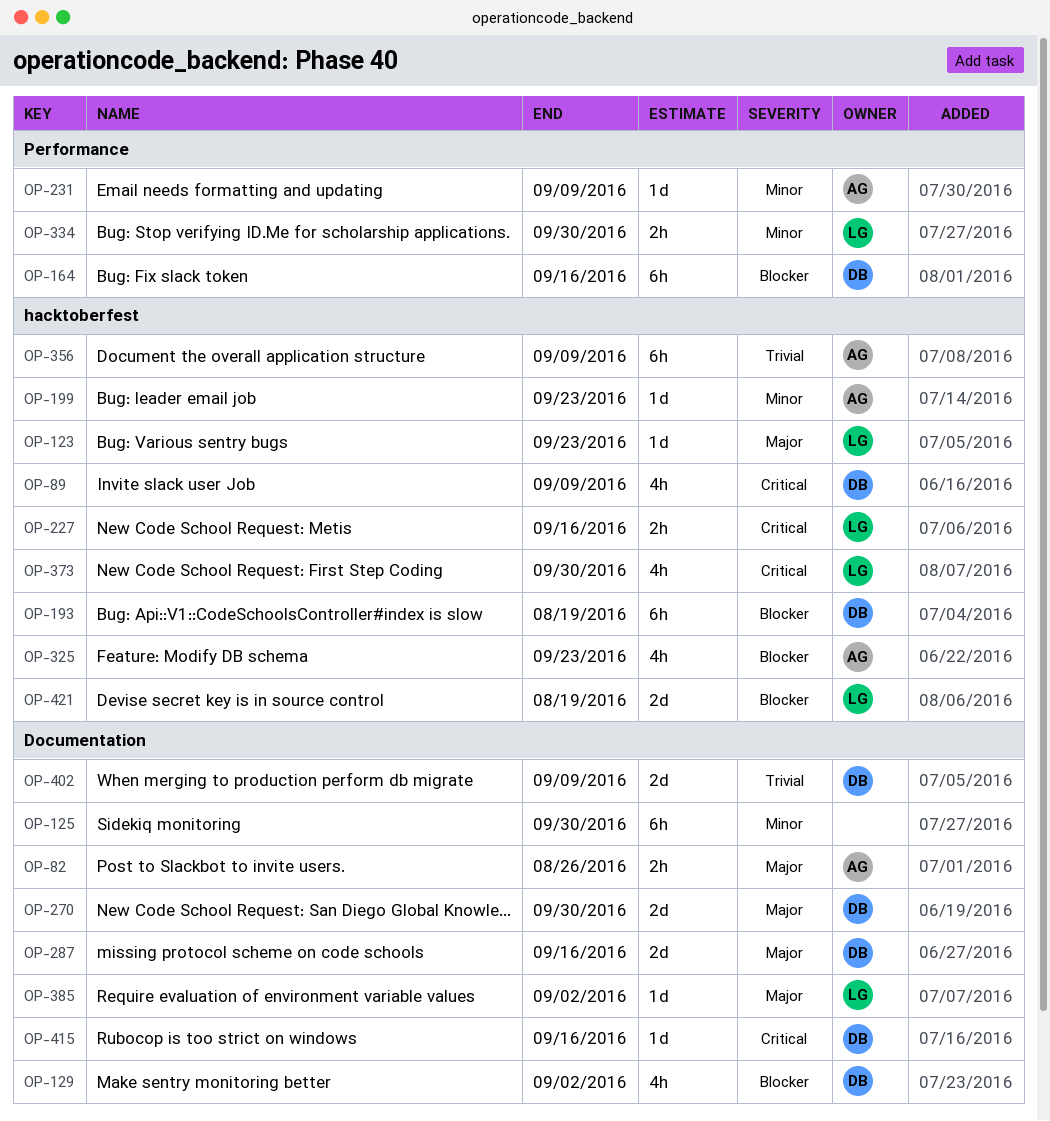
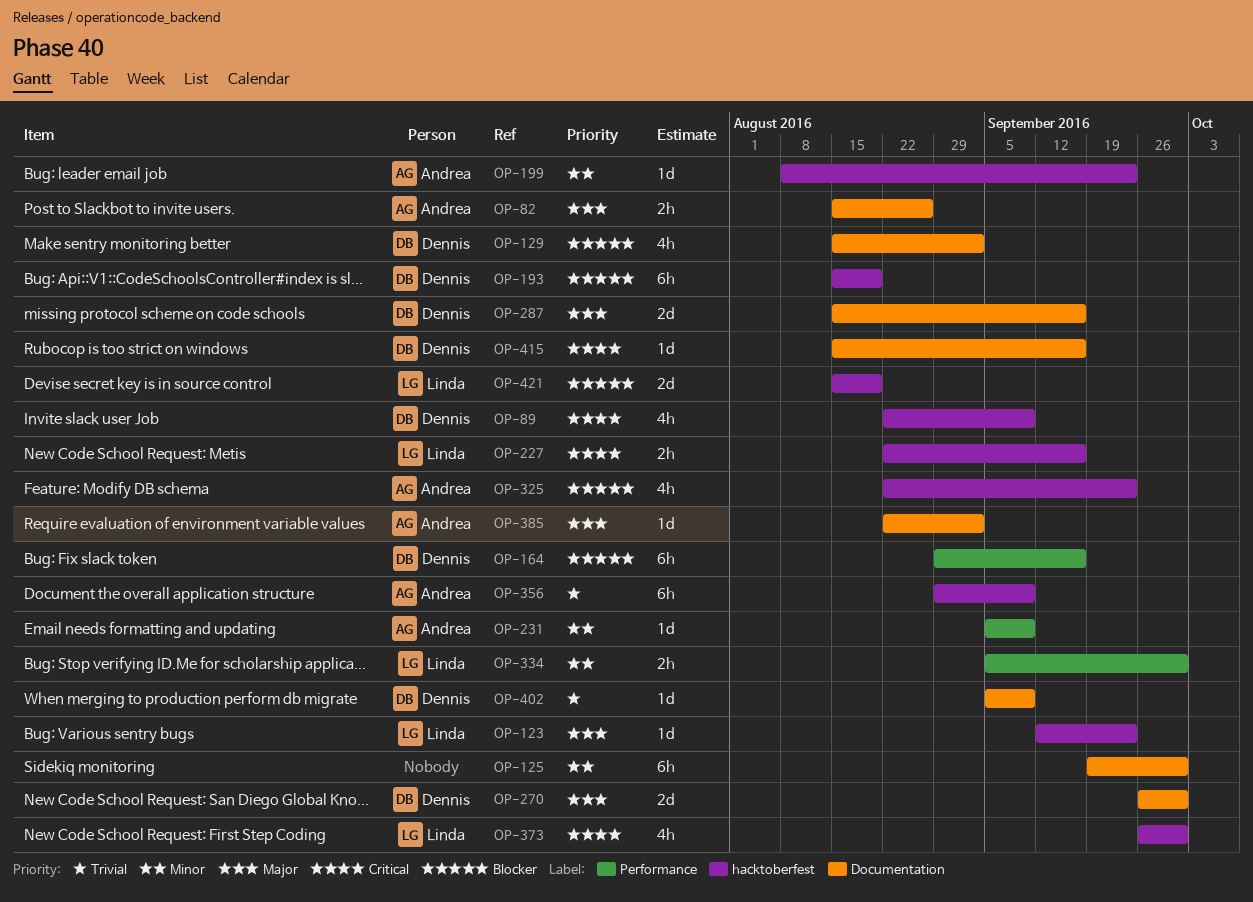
OP-385, owner: Linda -> Andrea
OP-402, estimate: 2d -> 1d

